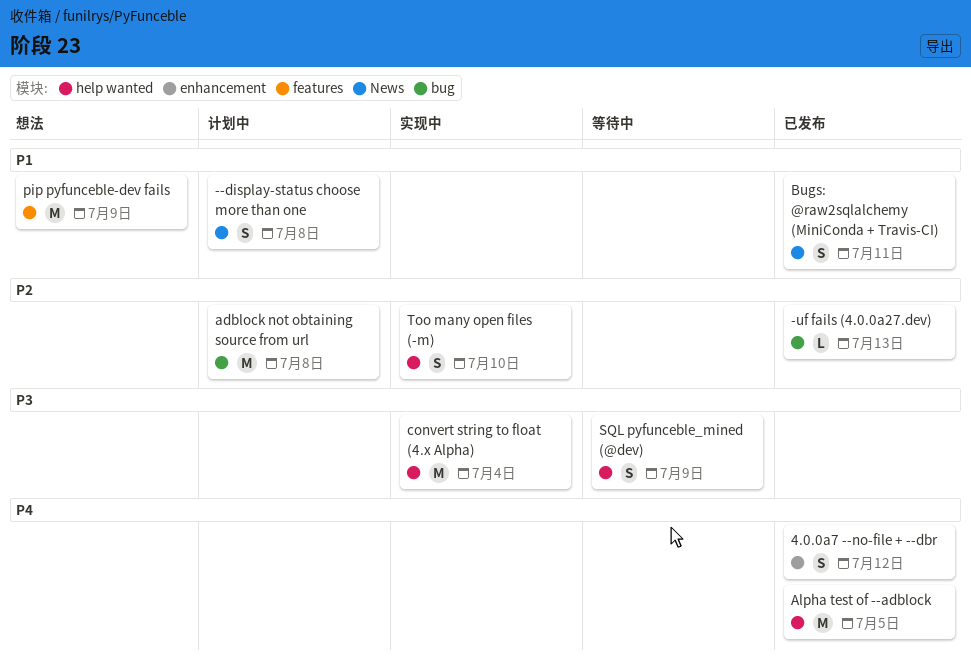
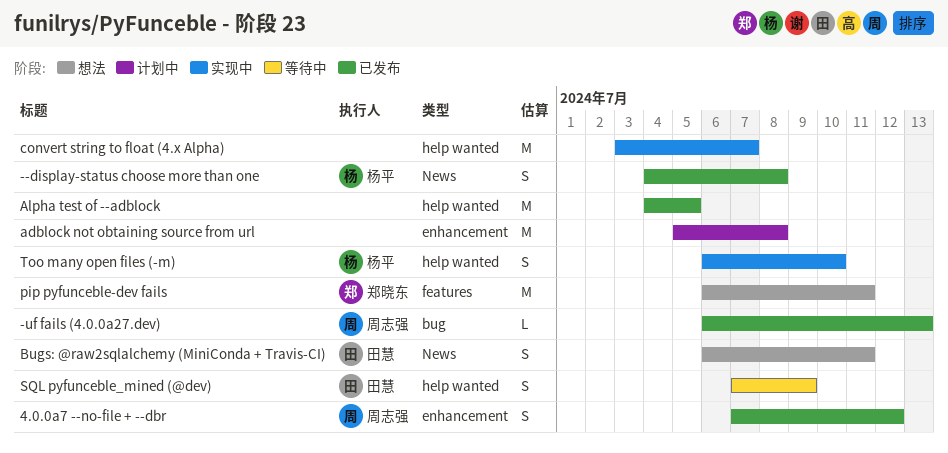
--display-status choose more than one, status: 计划中 -> 已发布
adblock not obtaining source from url, label: bug -> enhancement
Bugs: @raw2sqlalchemy (MiniConda + Travis-CI), status: 已发布 -> 想法
convert string to float (4.x Alpha), due: Jul 4 -> Jul 7
pip pyfunceble-dev fails, due: Jul 9 -> Jul 11

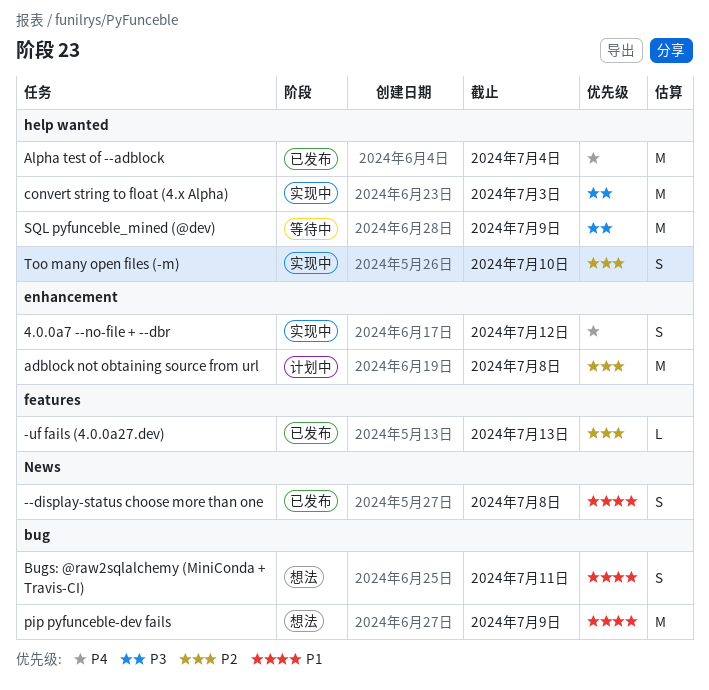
-uf fails (4.0.0a27.dev), label: bug -> features
4.0.0a7 --no-file + --dbr, status: 已发布 -> 实现中
Alpha test of --adblock, due: Jul 5 -> Jul 4
Bugs: @raw2sqlalchemy (MiniConda + Travis-CI), label: News -> bug
convert string to float (4.x Alpha), due: Jul 7 -> Jul 3
pip pyfunceble-dev fails, label: features -> bug
pip pyfunceble-dev fails, due: Jul 11 -> Jul 9
SQL pyfunceble_mined (@dev), estimate: S -> M

